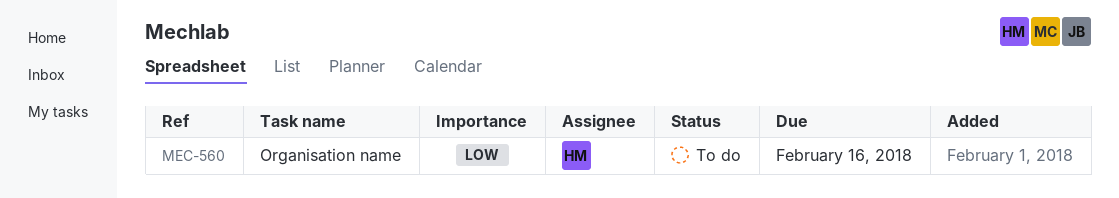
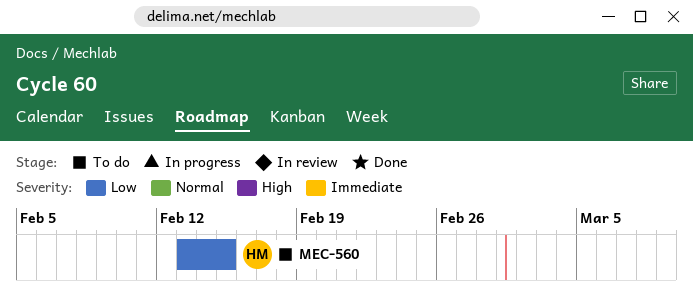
MEC-560, due: Feb 16 -> Feb 15

